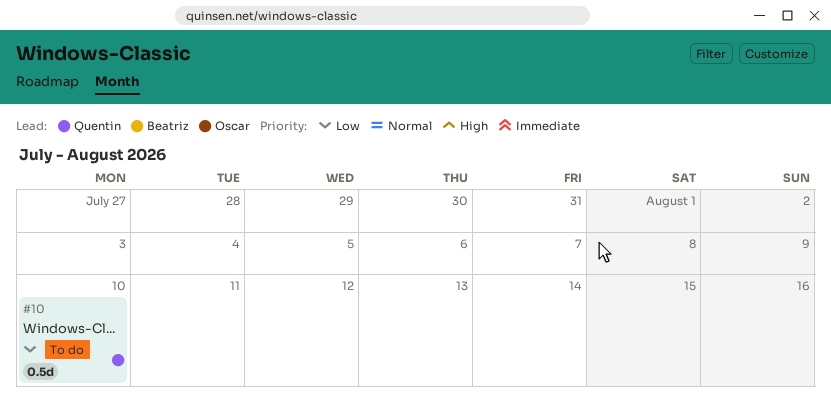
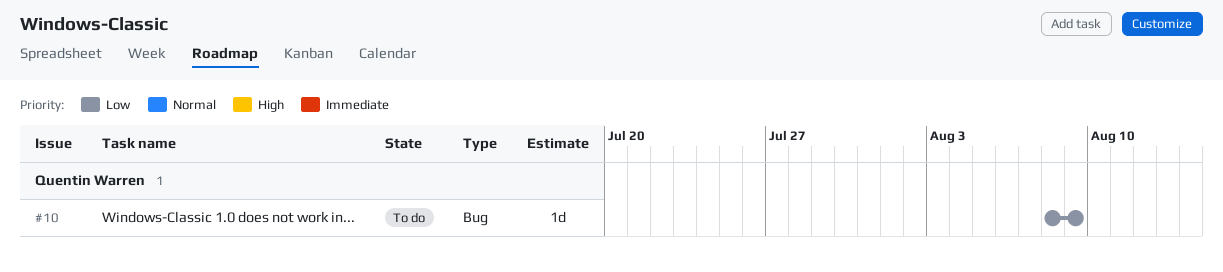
#10, estimate: 0.5d -> 1d
#10, due: Aug 10 -> Aug 9

